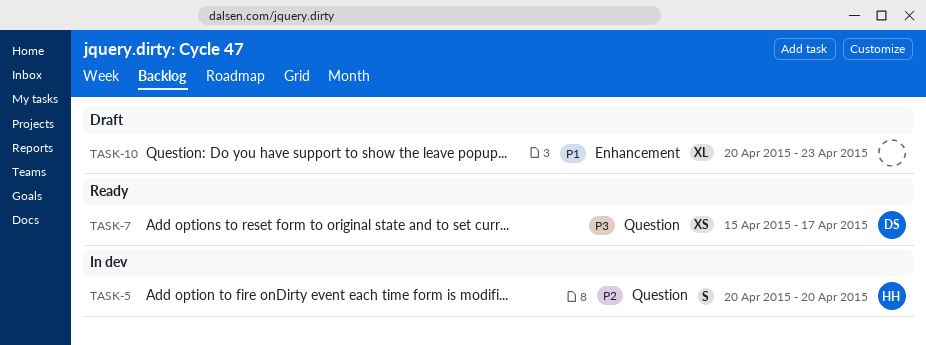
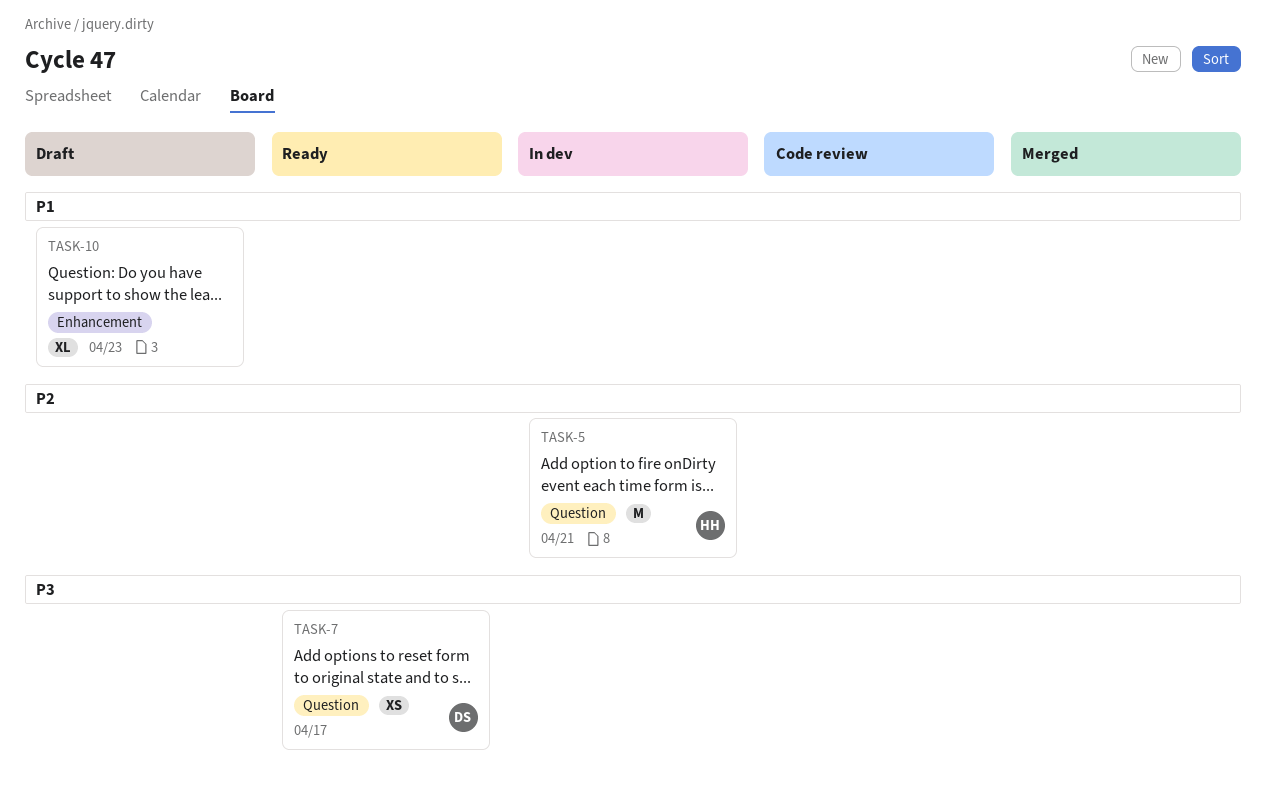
TASK-5, estimate: S -> M
TASK-5, due: Apr 20 -> Apr 21

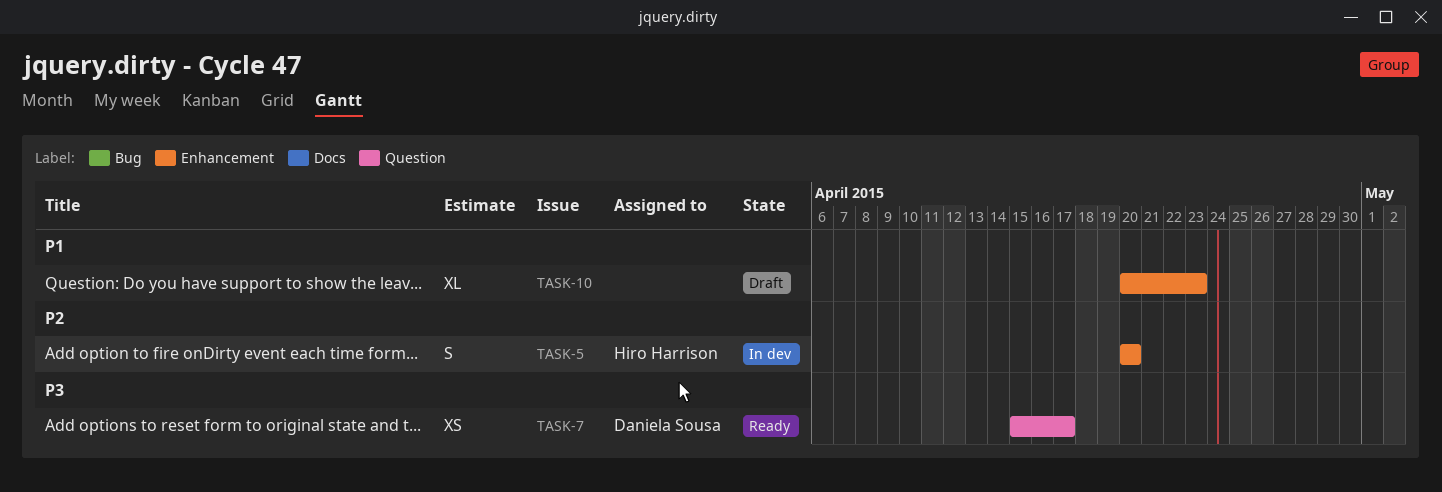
TASK-5, label: Question -> Enhancement
TASK-5, estimate: M -> S
TASK-5, due: Apr 21 -> Apr 20

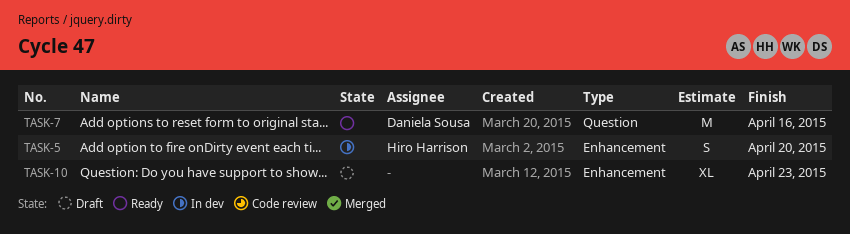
TASK-7, estimate: XS -> M
TASK-7, due: Apr 17 -> Apr 16

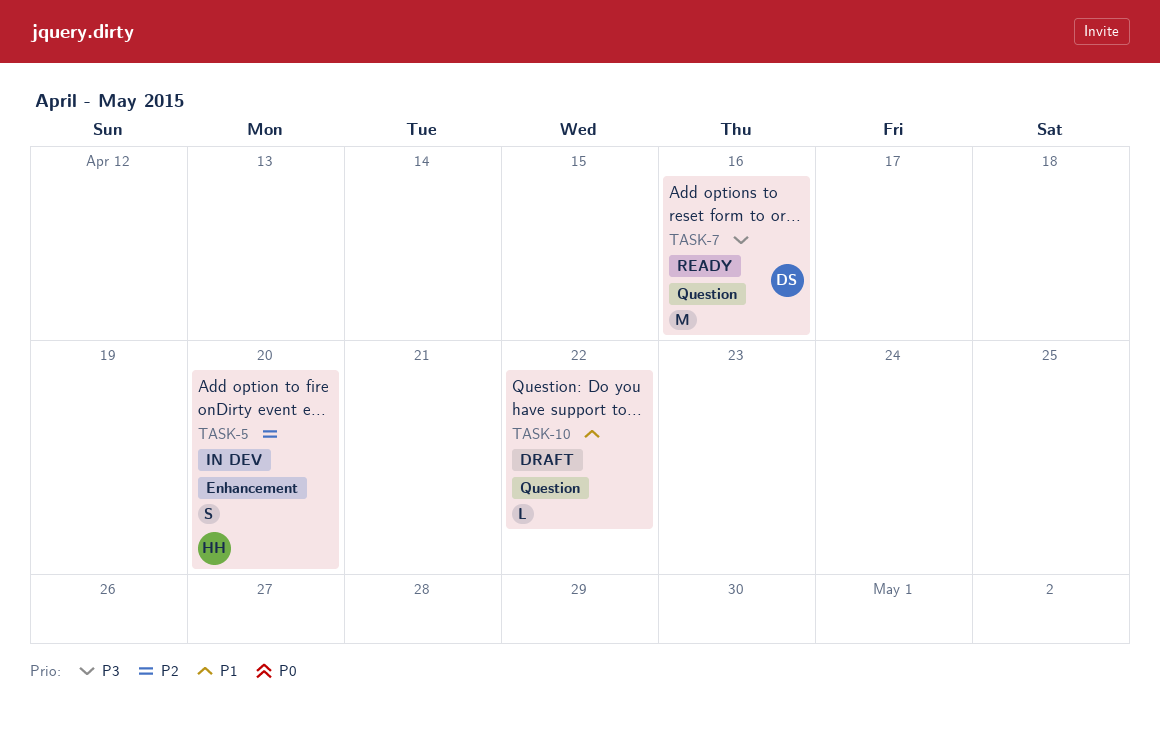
TASK-10, label: Enhancement -> Question
TASK-10, estimate: XL -> L
TASK-10, due: Apr 23 -> Apr 22

